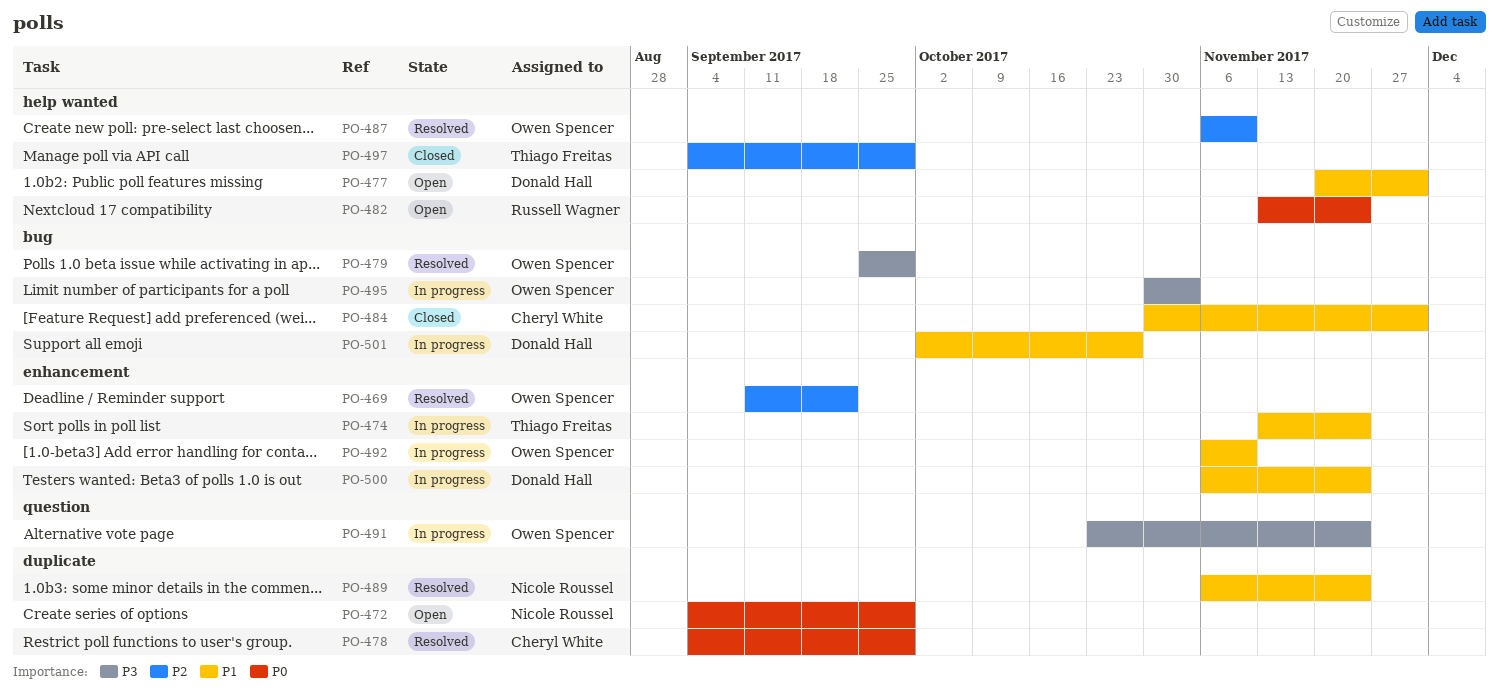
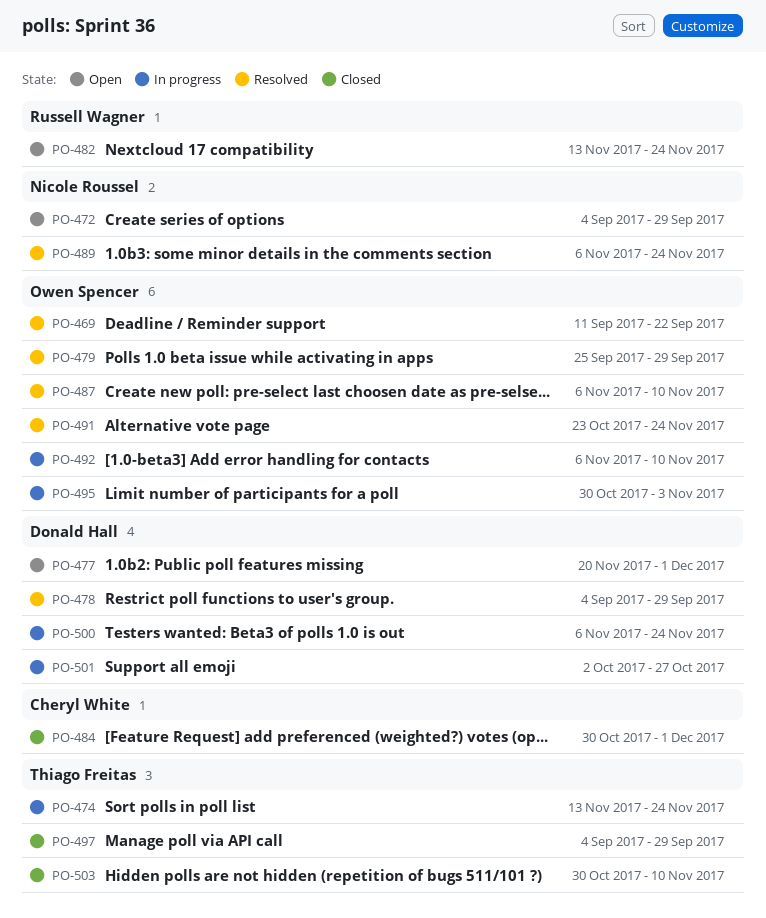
PO-478, owner: Cheryl White -> Donald Hall
PO-491, status: In progress -> Resolved
PO-503: none -> present

